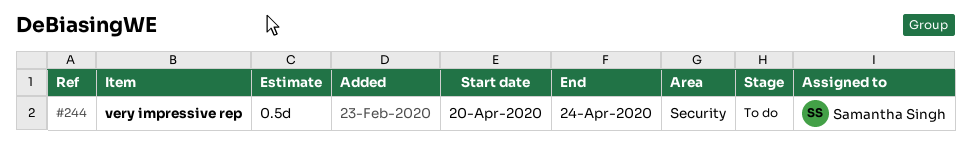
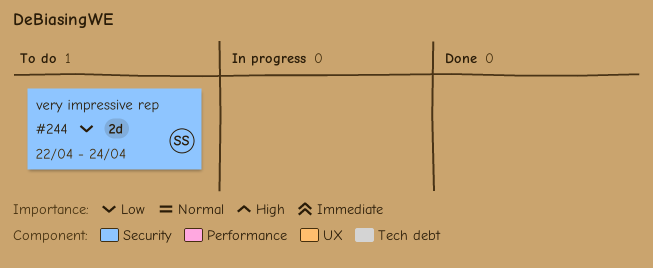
#244, estimate: 0.5d -> 2d
#244, start: Apr 20 -> Apr 22

